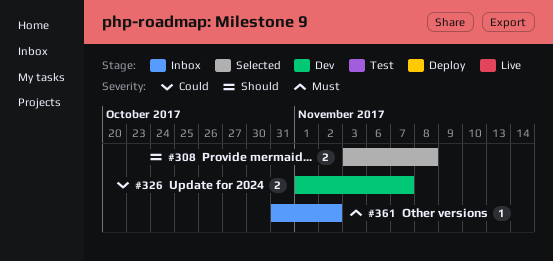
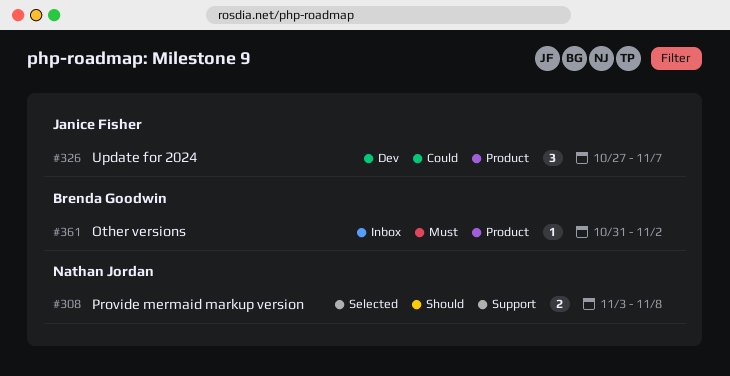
#326, estimate: 2 -> 3
#326, start: Nov 1 -> Oct 27

